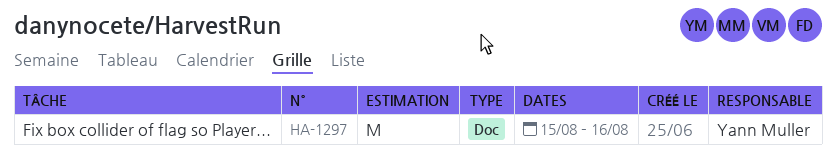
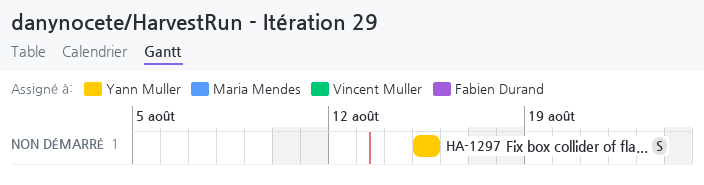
HA-1297, estimate: M -> S
HA-1297, due: Aug 16 -> Aug 15

